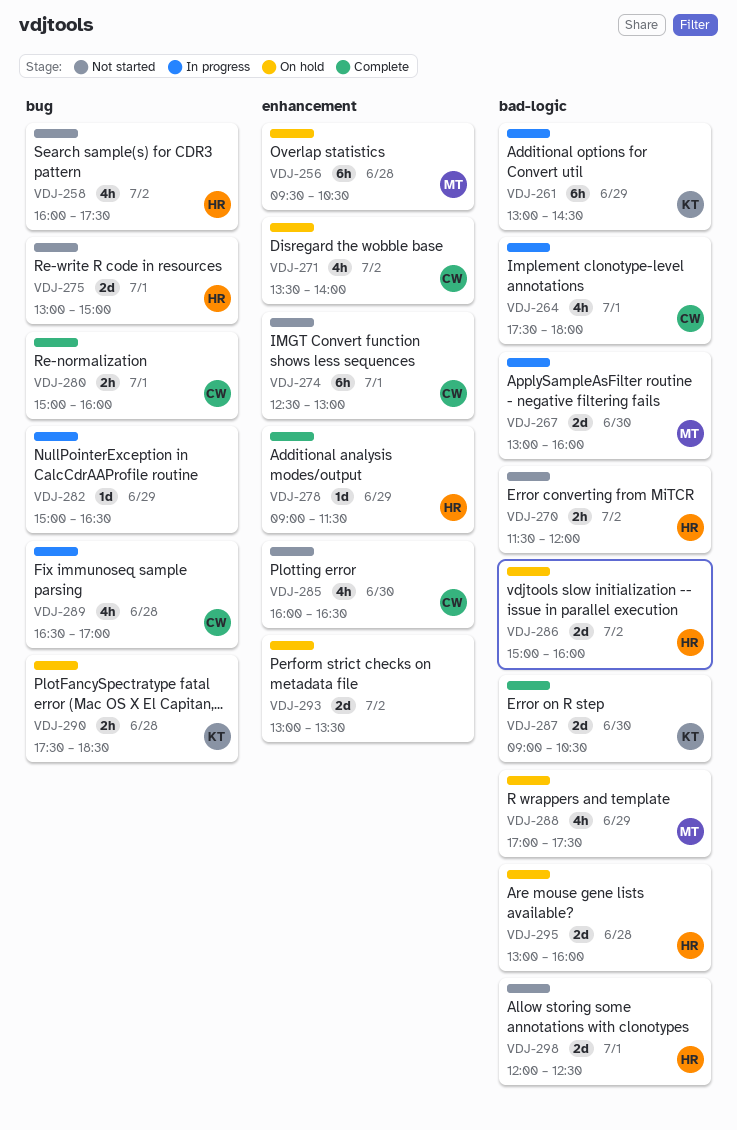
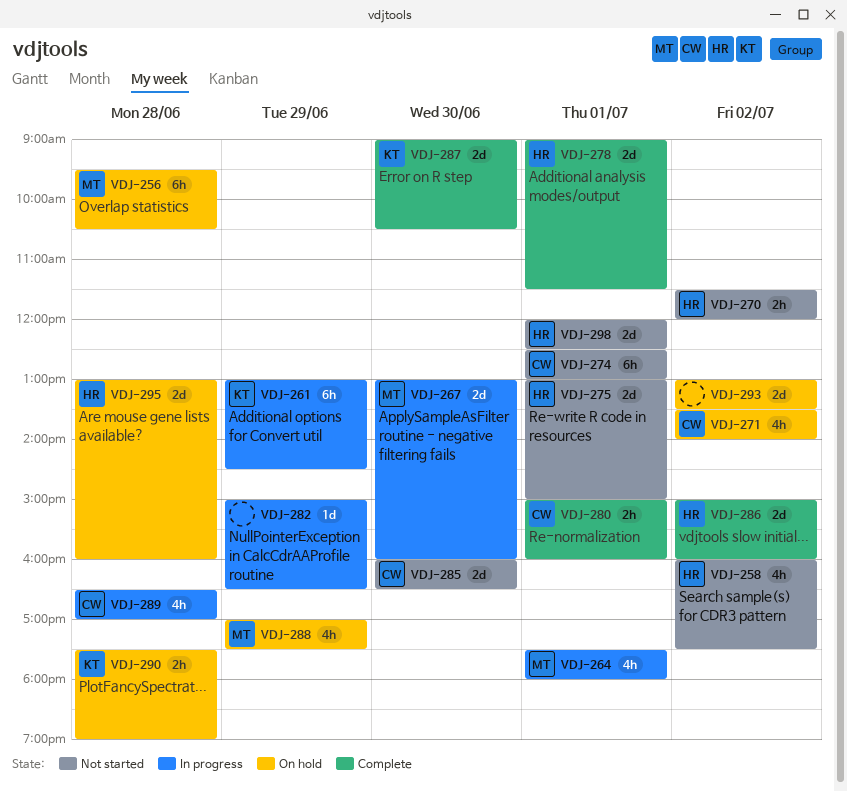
VDJ-264, owner: CW -> MT
VDJ-278, estimate: 1d -> 2d
VDJ-278, day: Jun 29 -> Jul 1
VDJ-285, estimate: 4h -> 2d
VDJ-286, status: On hold -> Complete
VDJ-290, ends: 18:30 -> 19:00

